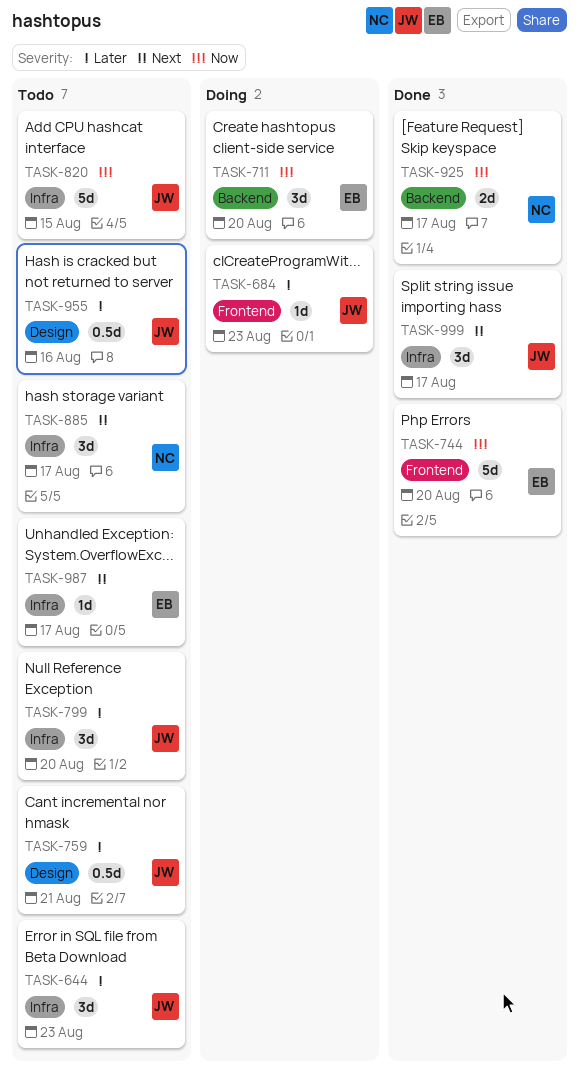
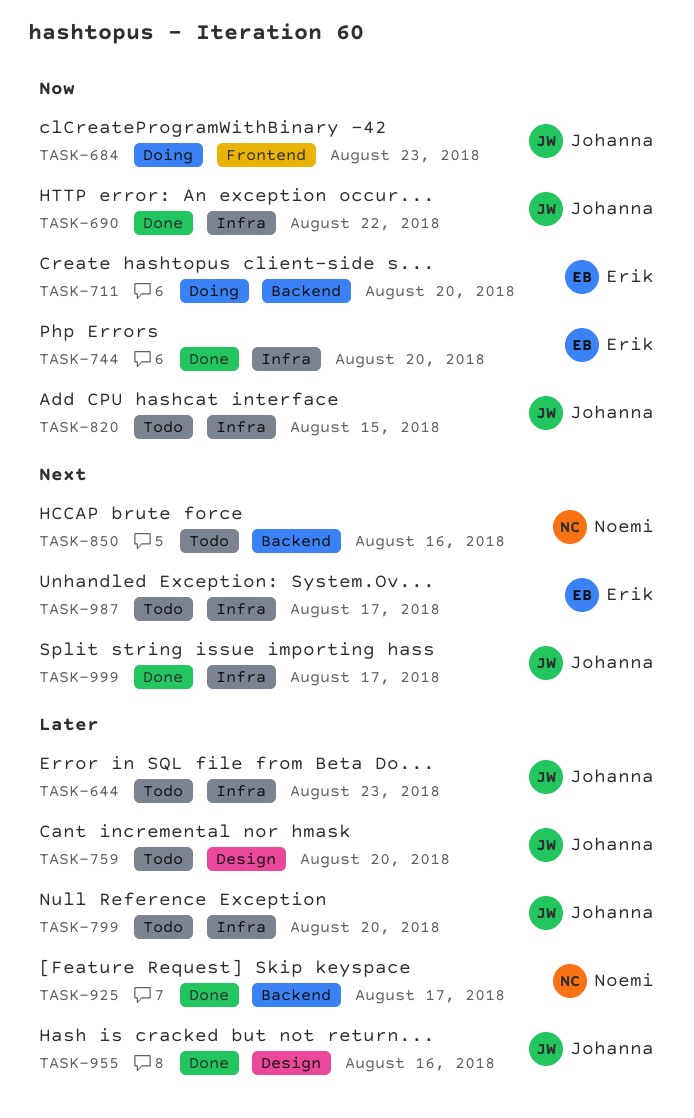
TASK-684, priority: Later -> Now
TASK-690: none -> present
TASK-744, label: Frontend -> Infra
TASK-759, due: Aug 21 -> Aug 20
TASK-850: none -> present
TASK-885: present -> none
TASK-925, priority: Now -> Later
TASK-955, status: Todo -> Done

